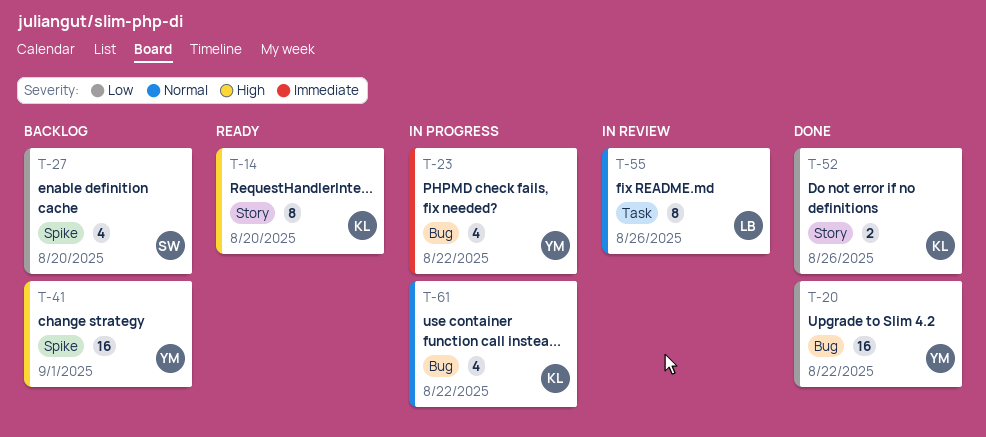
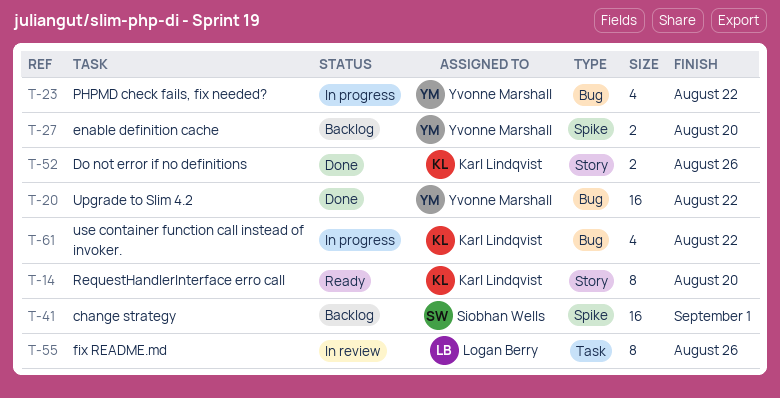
T-27, owner: Siobhan Wells -> Yvonne Marshall
T-27, estimate: 4 -> 2
T-41, owner: Yvonne Marshall -> Siobhan Wells

